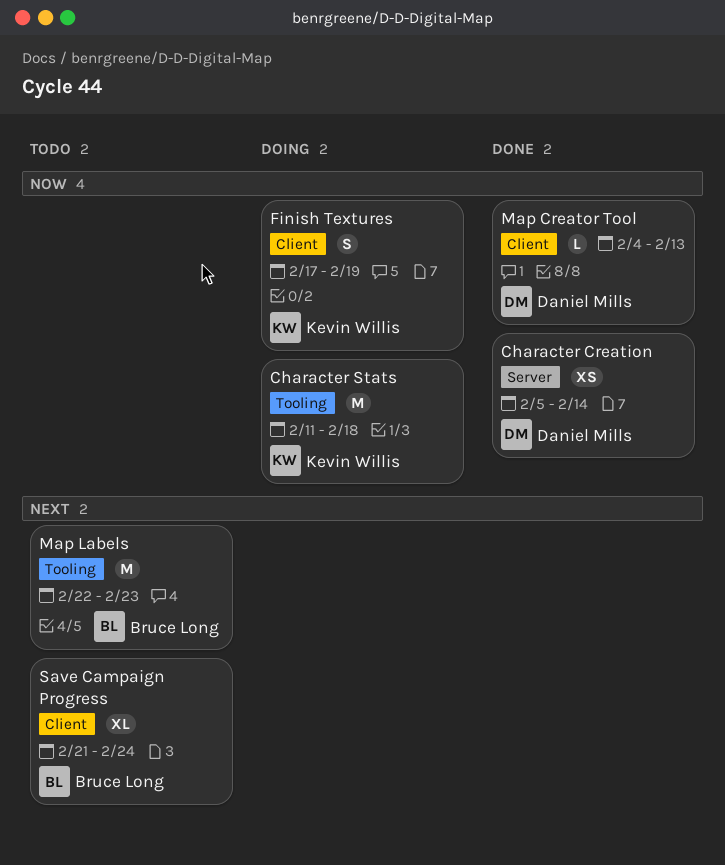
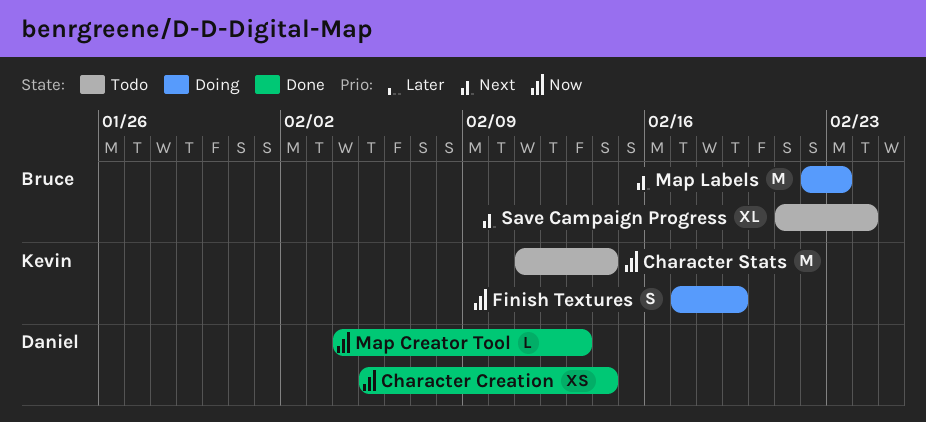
Character Stats, status: Doing -> Todo
Character Stats, due: Feb 18 -> Feb 14
Map Labels, status: Todo -> Doing

